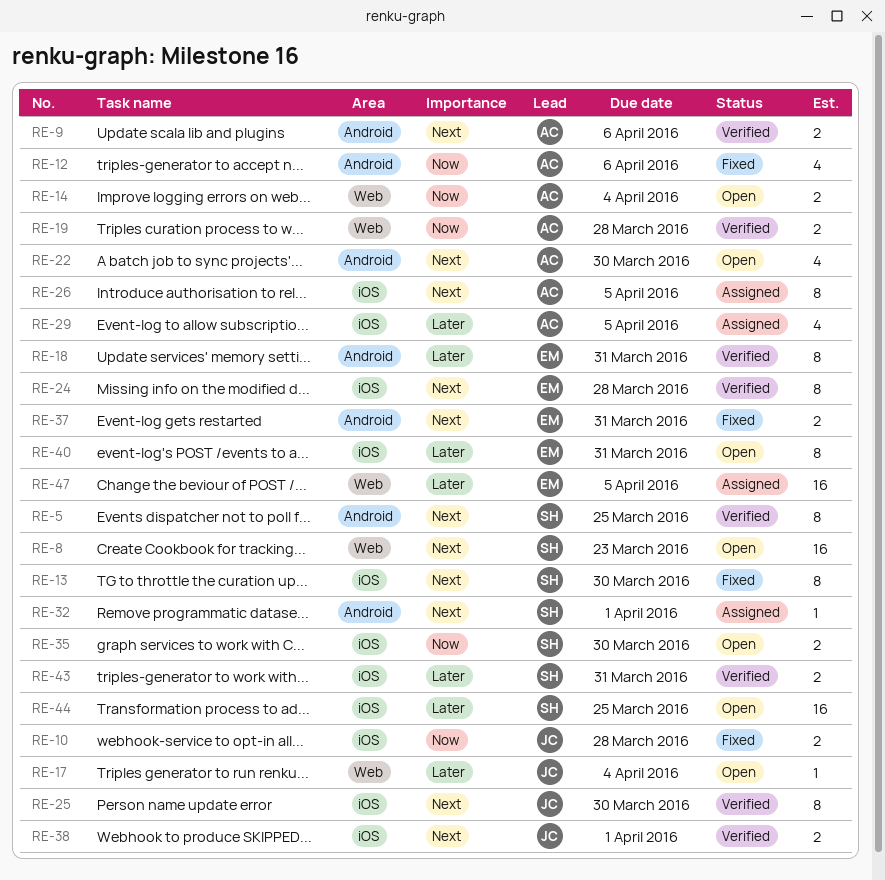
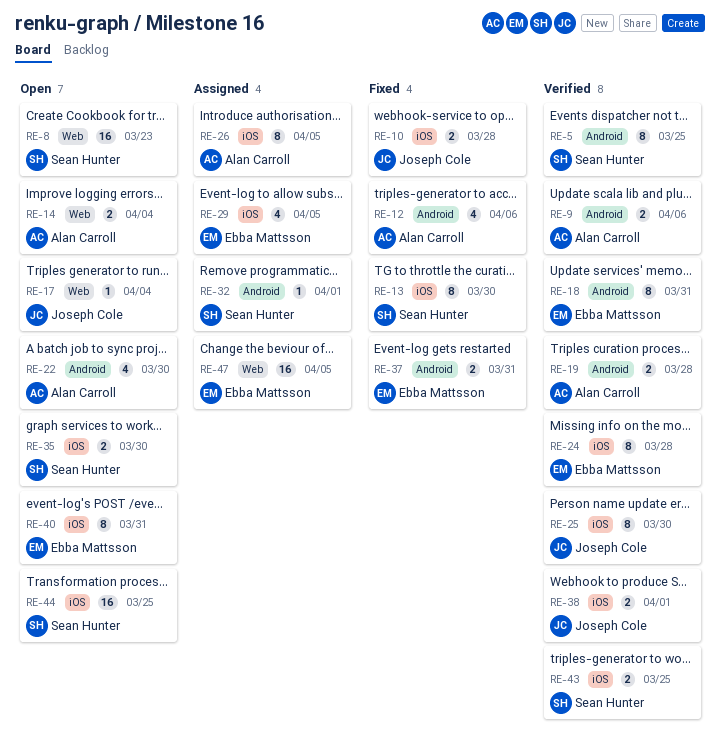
RE-19, label: Web -> Android
RE-29, owner: Alan Carroll -> Ebba Mattsson
RE-43, due: Mar 31 -> Mar 25

